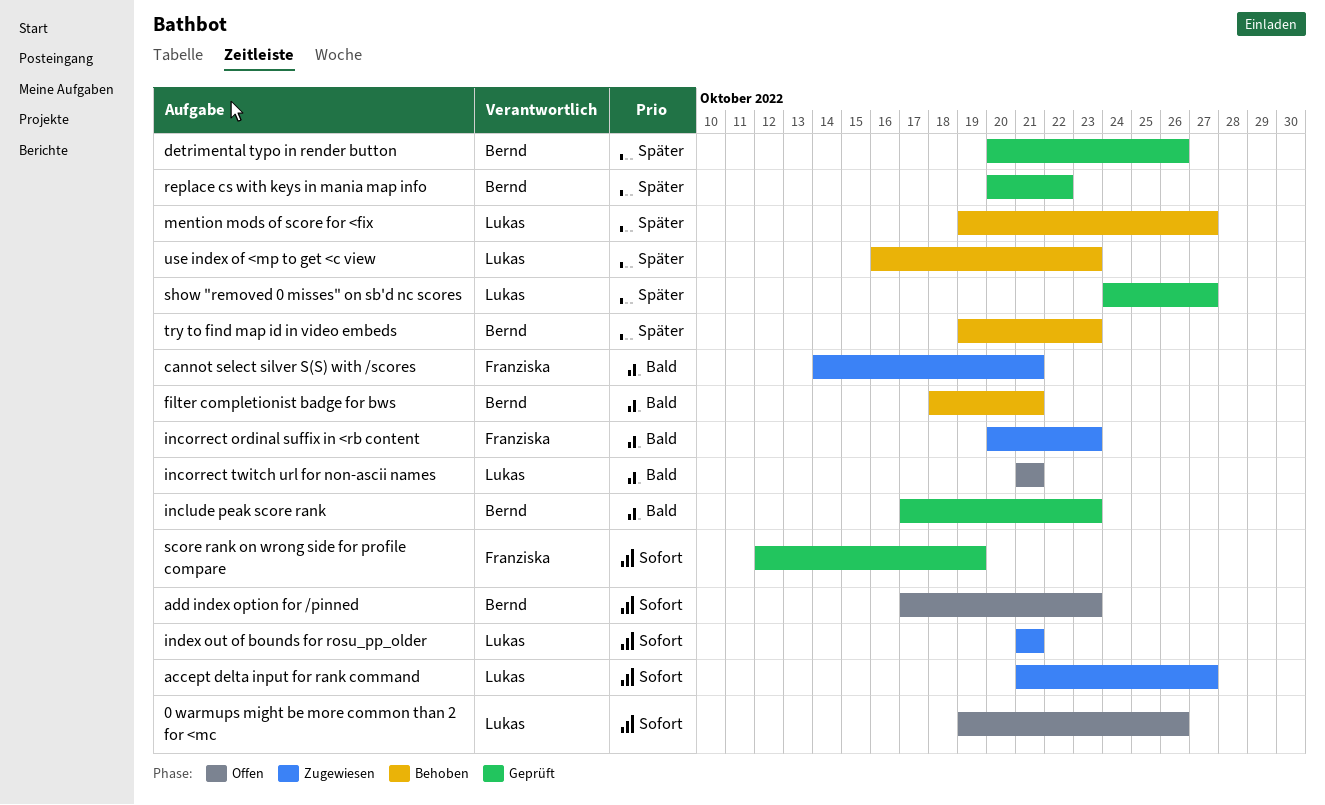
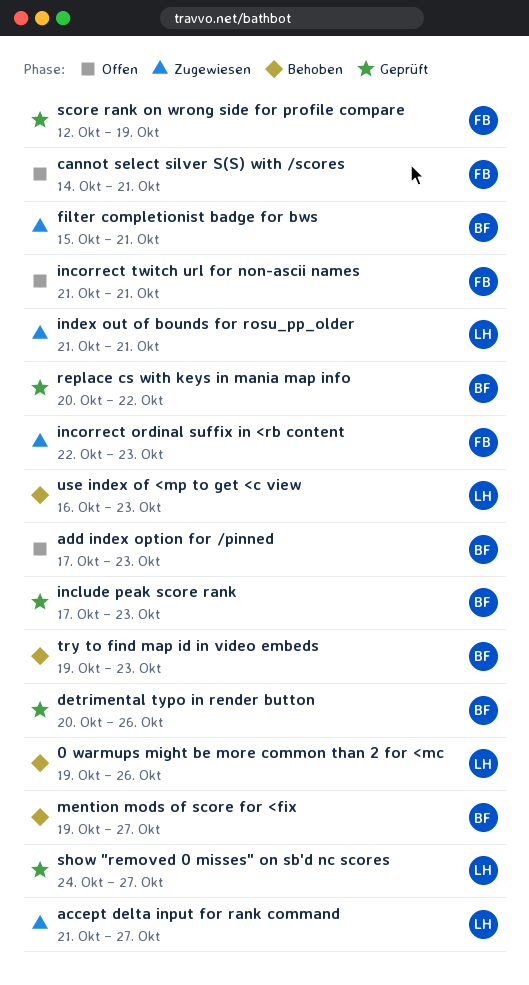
0 warmups might be more common than 2 for <mc, status: Offen -> Behoben
cannot select silver S(S) with /scores, status: Zugewiesen -> Offen
filter completionist badge for bws, status: Behoben -> Zugewiesen
filter completionist badge for bws, start: Oct 18 -> Oct 15
incorrect ordinal suffix in <rb content, start: Oct 20 -> Oct 22
incorrect twitch url for non-ascii names, owner: Lukas -> Franziska
mention mods of score for <fix, owner: Lukas -> Bernd

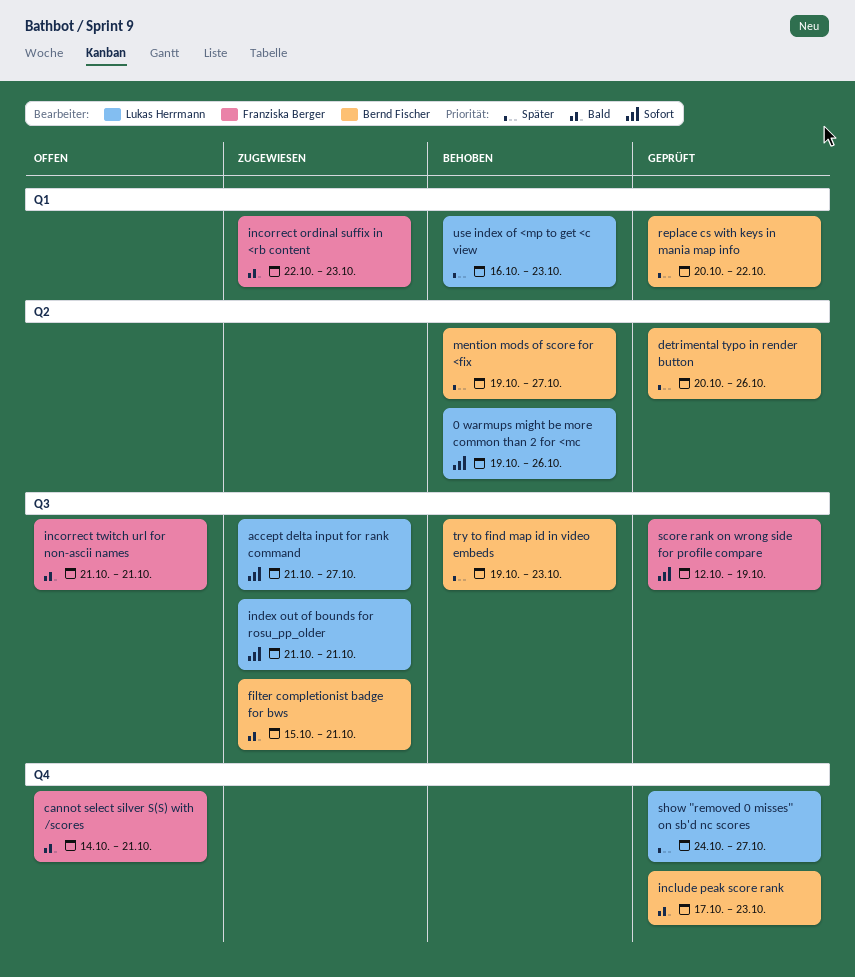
add index option for /pinned: present -> none

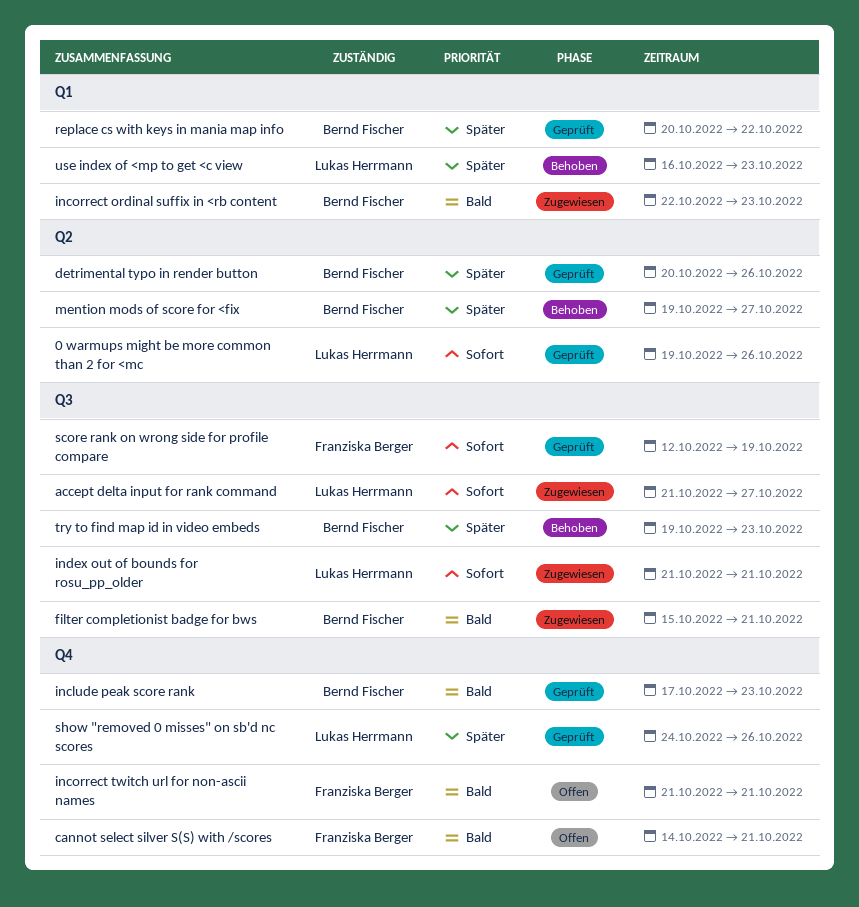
0 warmups might be more common than 2 for <mc, status: Behoben -> Geprüft
incorrect ordinal suffix in <rb content, owner: Franziska Berger -> Bernd Fischer
incorrect twitch url for non-ascii names, label: Q3 -> Q4
show "removed 0 misses" on sb'd nc scores, due: Oct 27 -> Oct 26

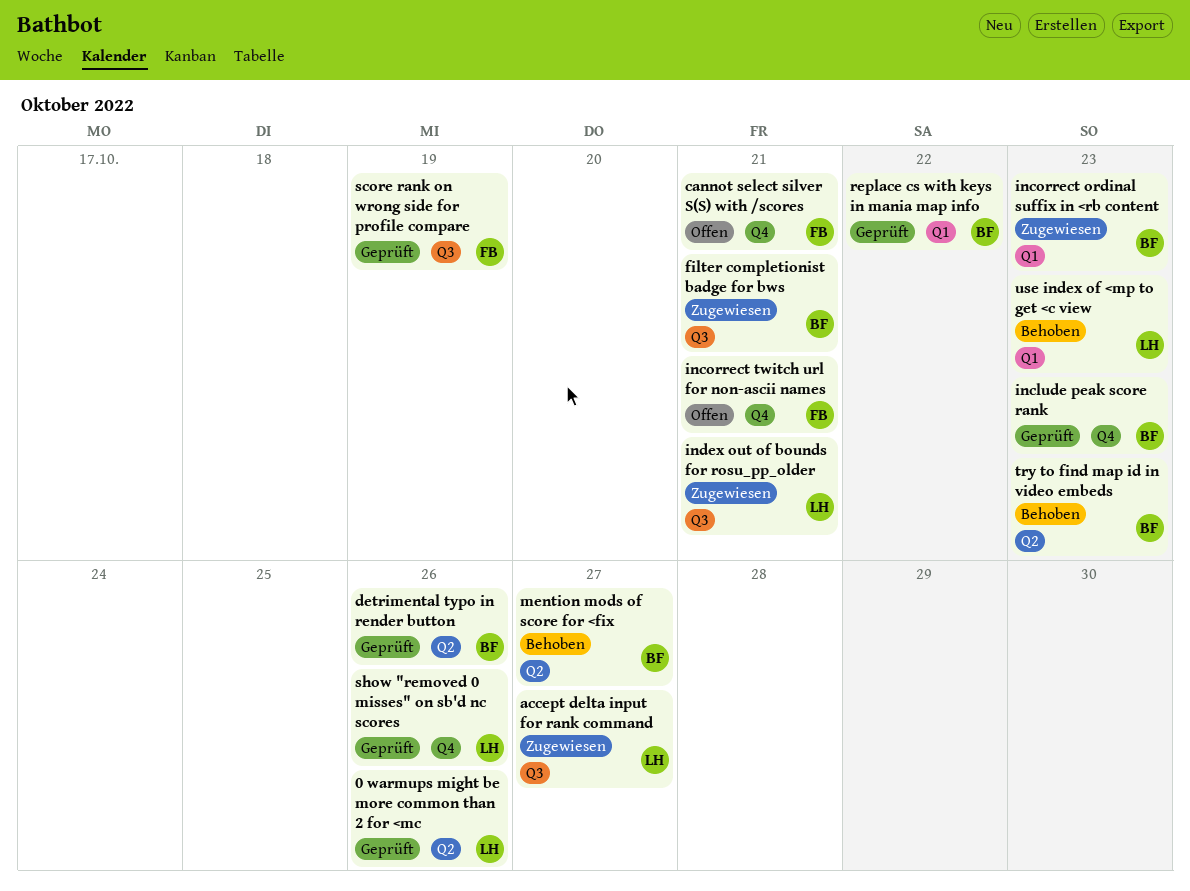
try to find map id in video embeds, label: Q3 -> Q2

